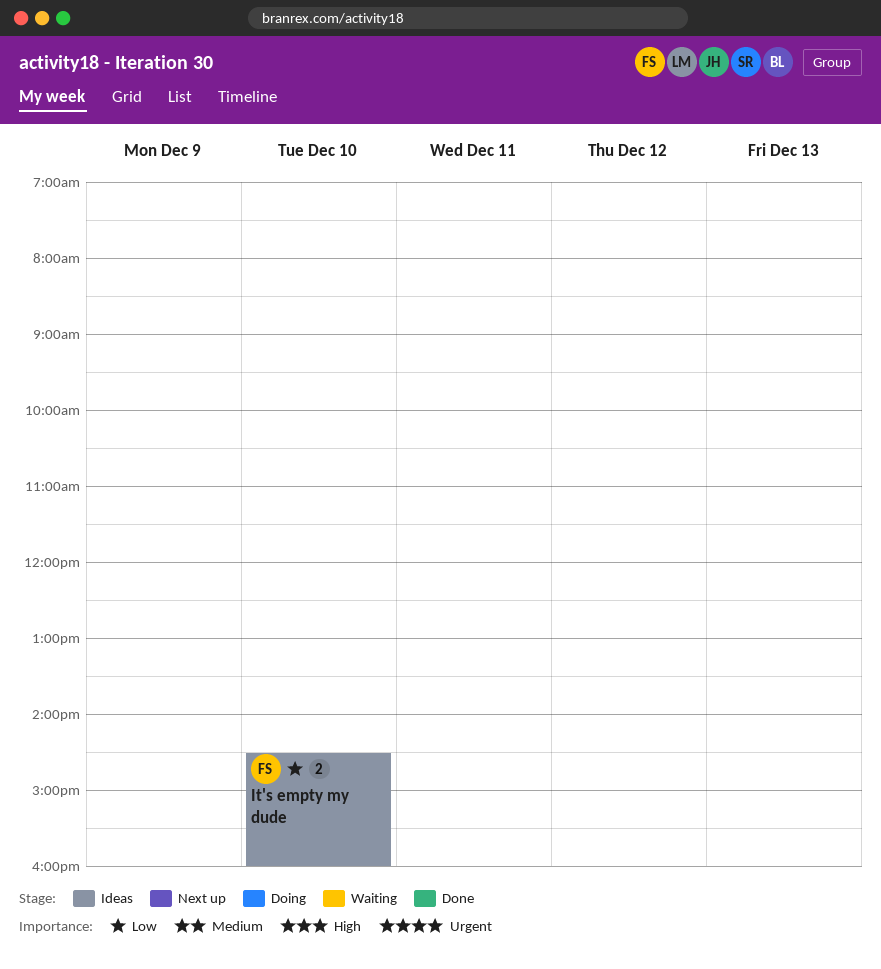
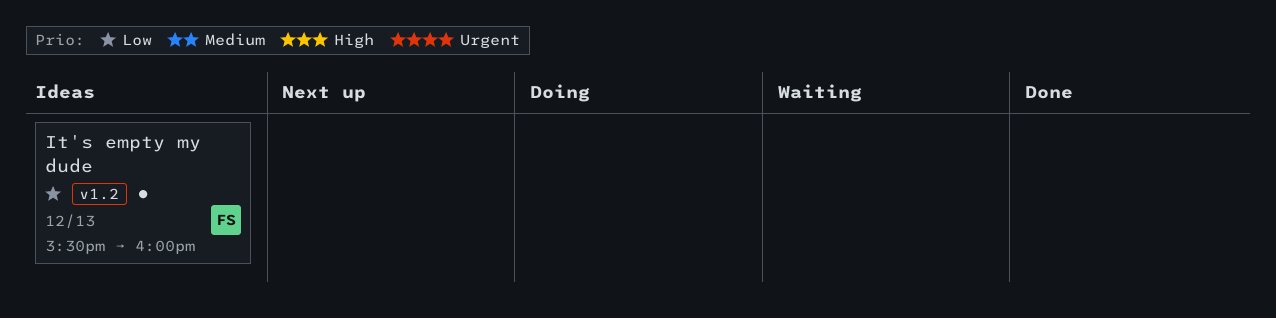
It's empty my dude, estimate: 2 -> 1
It's empty my dude, day: Dec 10 -> Dec 13
It's empty my dude, begins: 14:30 -> 15:30

